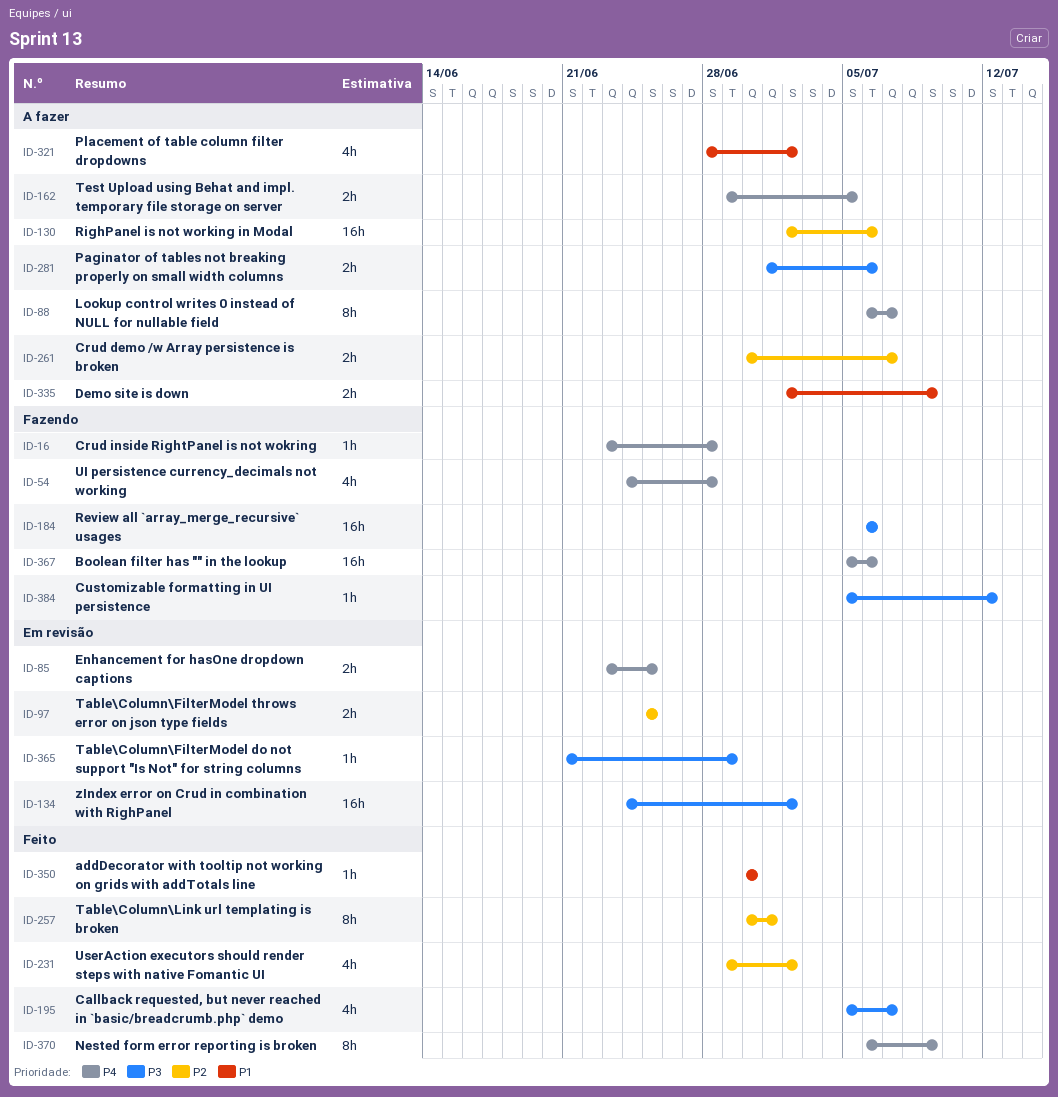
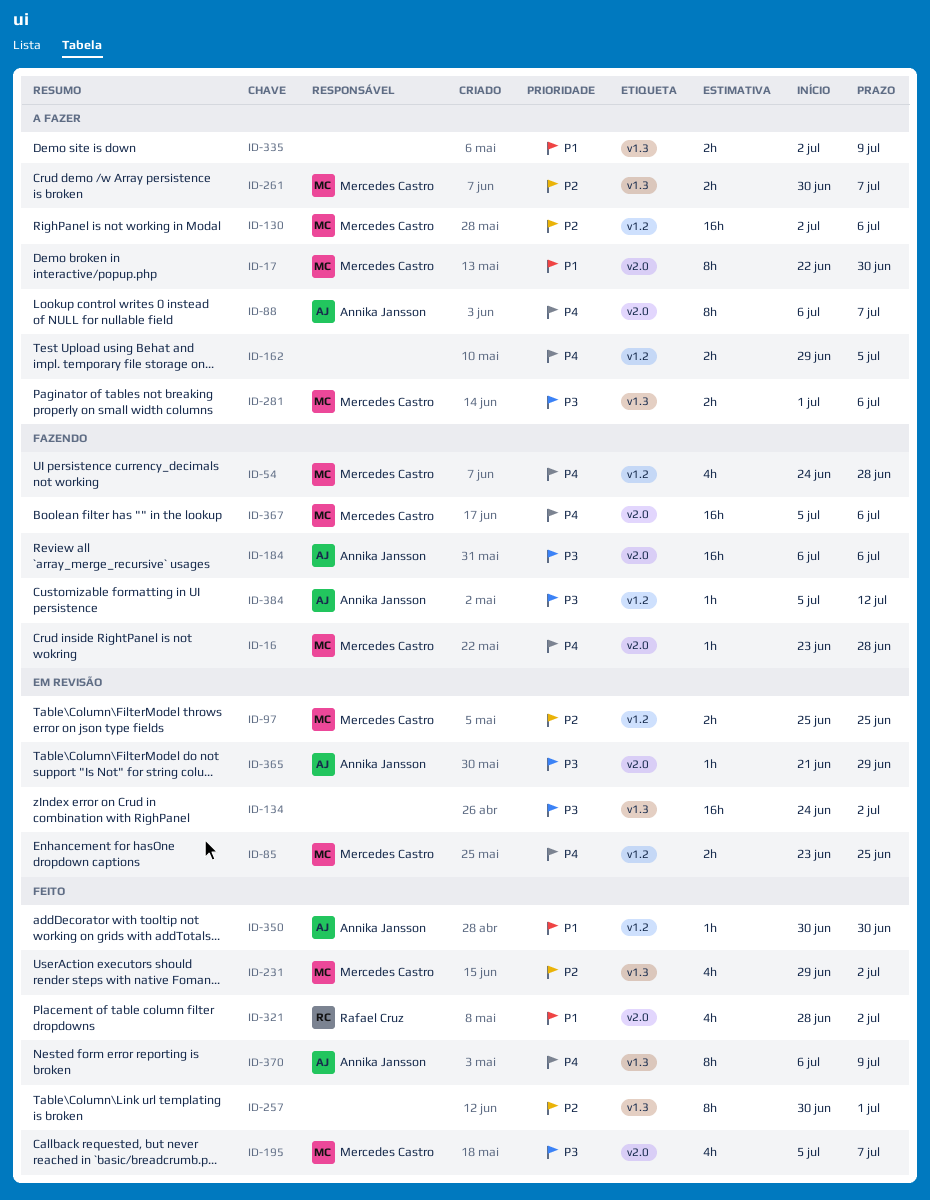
ID-17: none -> present
ID-321, status: A fazer -> Feito

